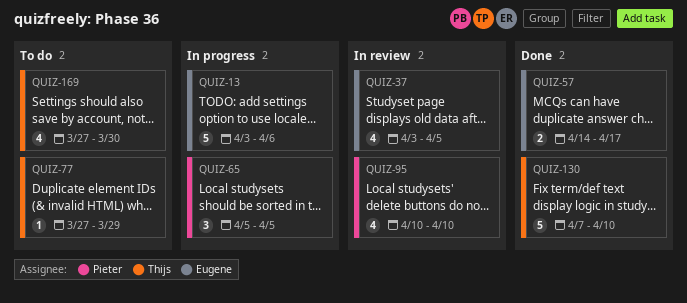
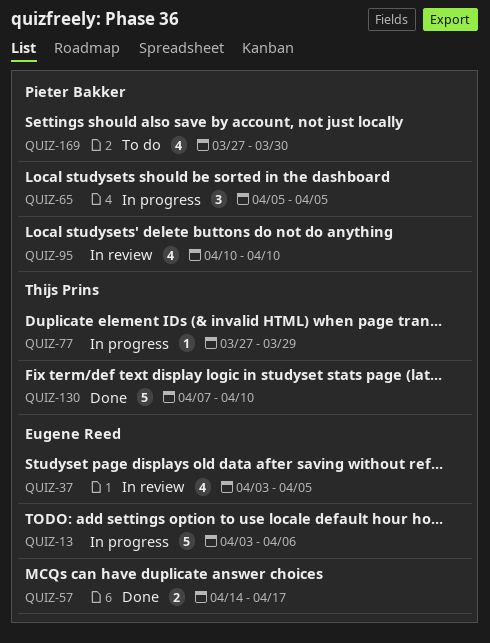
QUIZ-77, status: To do -> In progress
QUIZ-169, owner: Thijs Prins -> Pieter Bakker

